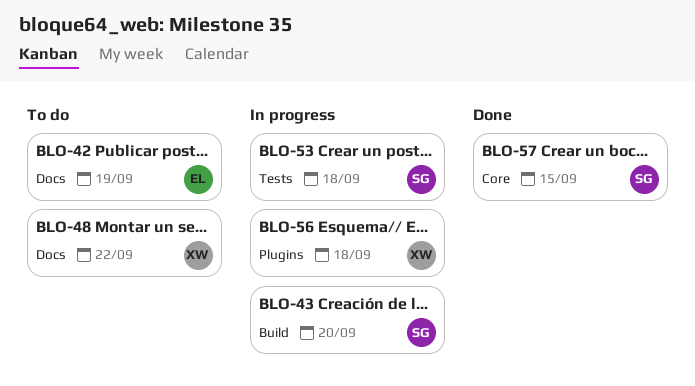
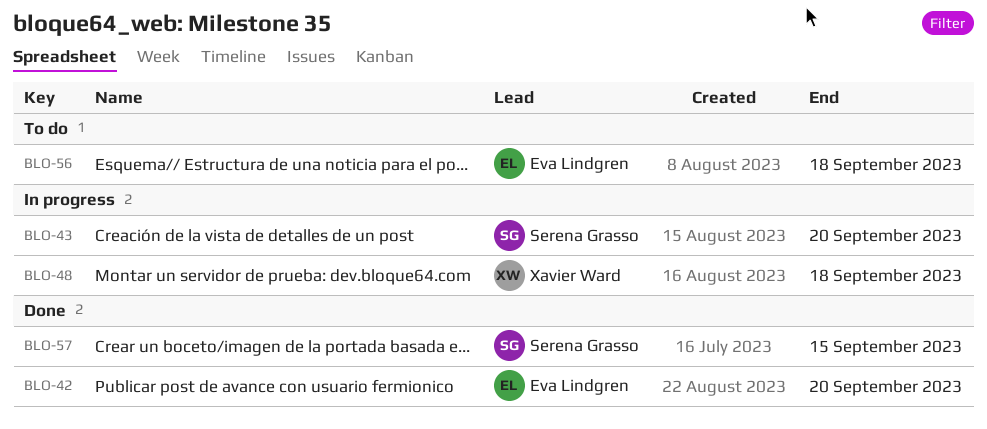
BLO-42, status: To do -> Done
BLO-42, due: Sep 19 -> Sep 20
BLO-48, status: To do -> In progress
BLO-48, due: Sep 22 -> Sep 18
BLO-53: present -> none
BLO-56, status: In progress -> To do
BLO-56, owner: Xavier Ward -> Eva Lindgren

